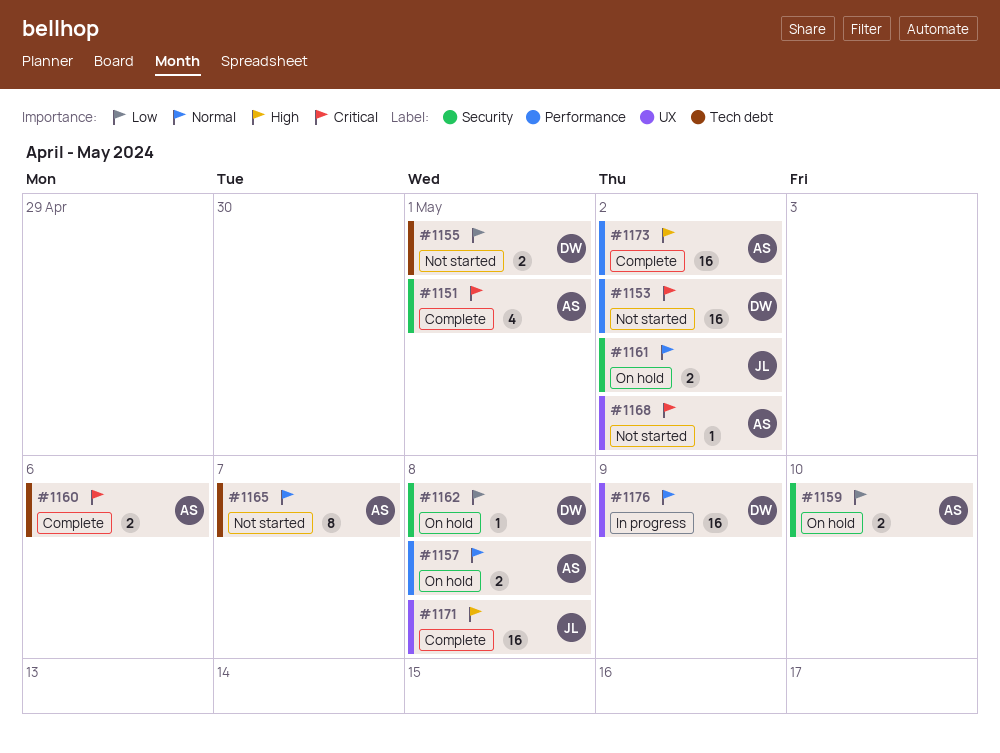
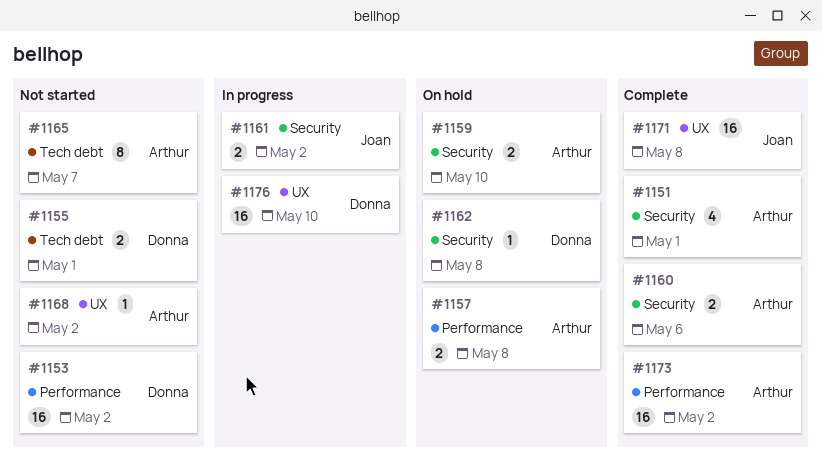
#1160, label: Tech debt -> Security
#1161, status: On hold -> In progress
#1176, due: May 9 -> May 10

